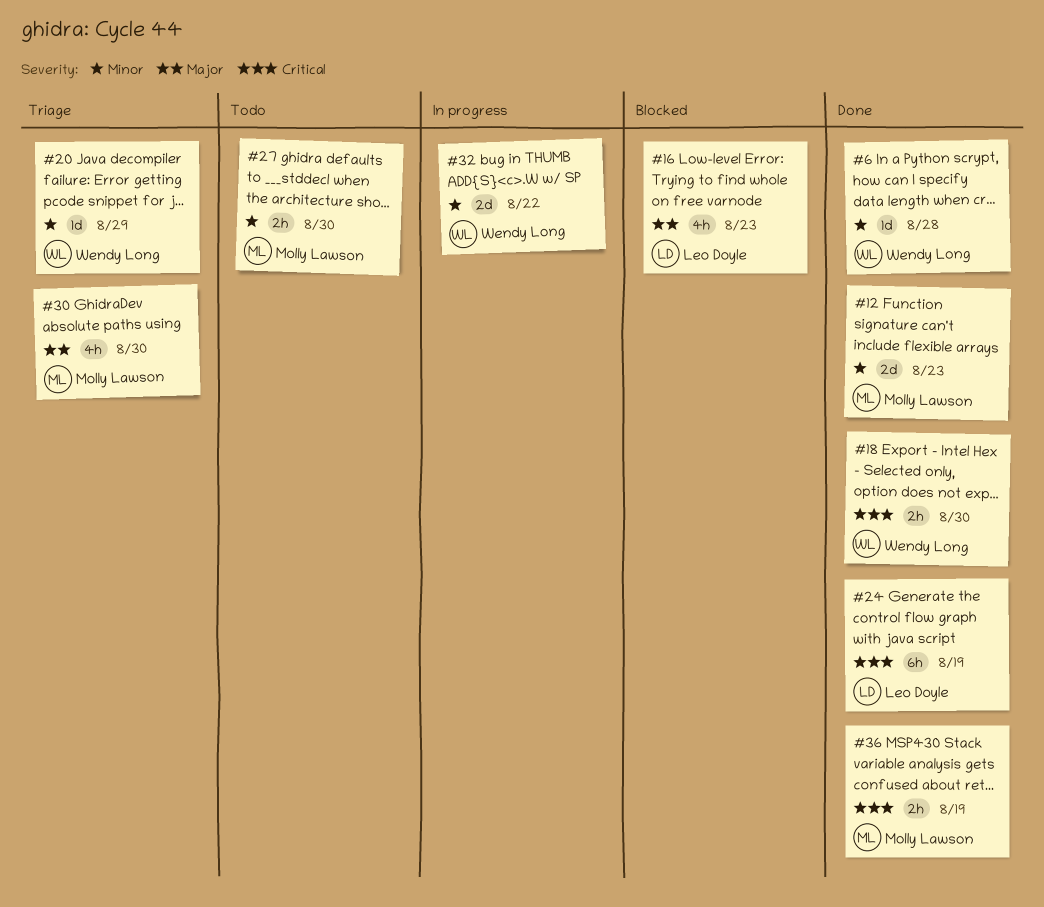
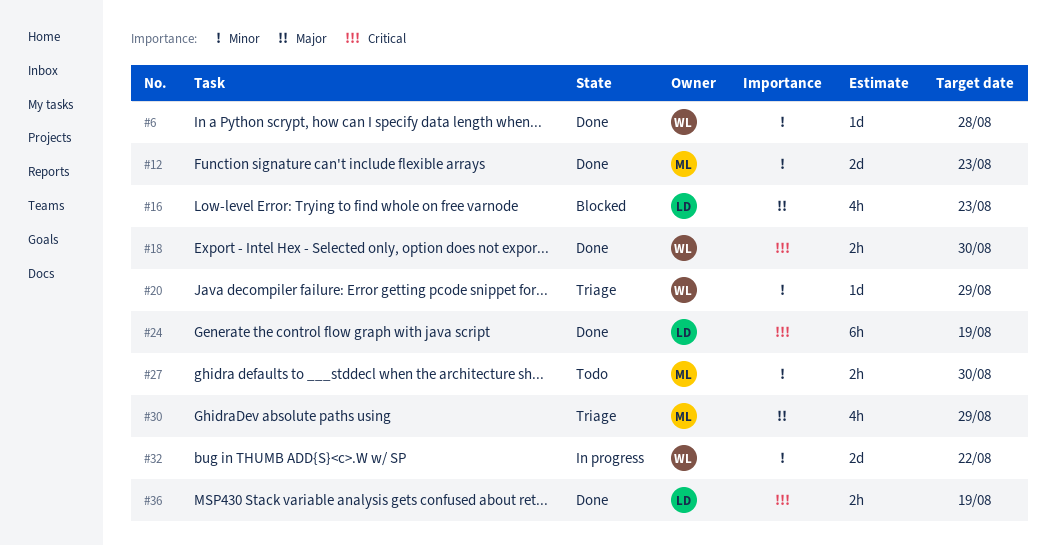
#30, due: Aug 30 -> Aug 29
#36, owner: Molly Lawson -> Leo Doyle

